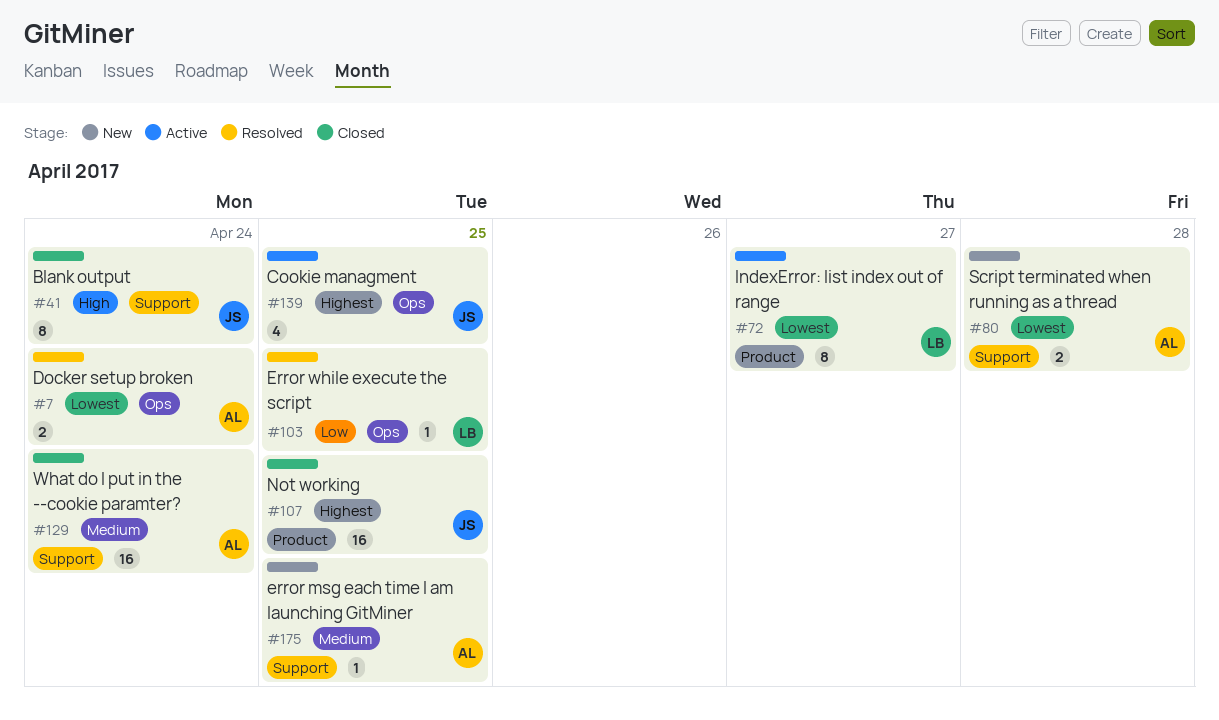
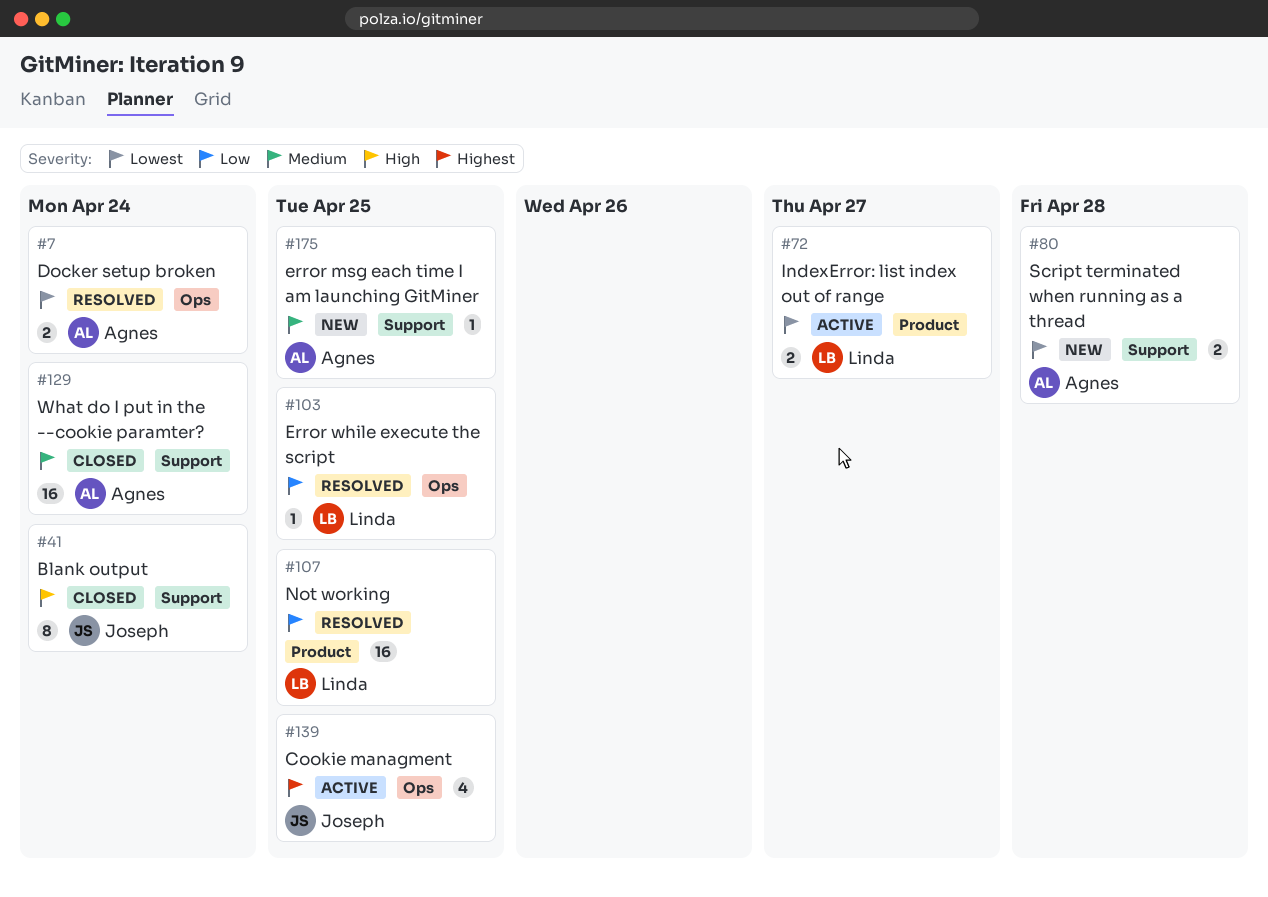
#72, estimate: 8 -> 2
#107, status: Closed -> Resolved
#107, owner: Joseph -> Linda
#107, priority: Highest -> Low

